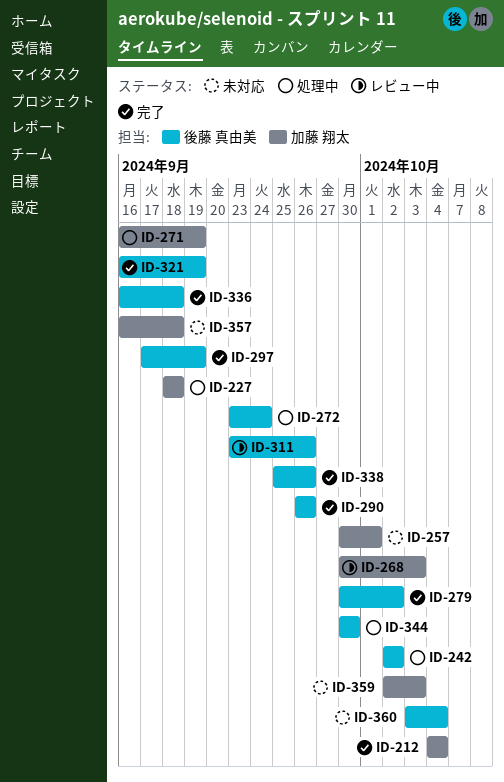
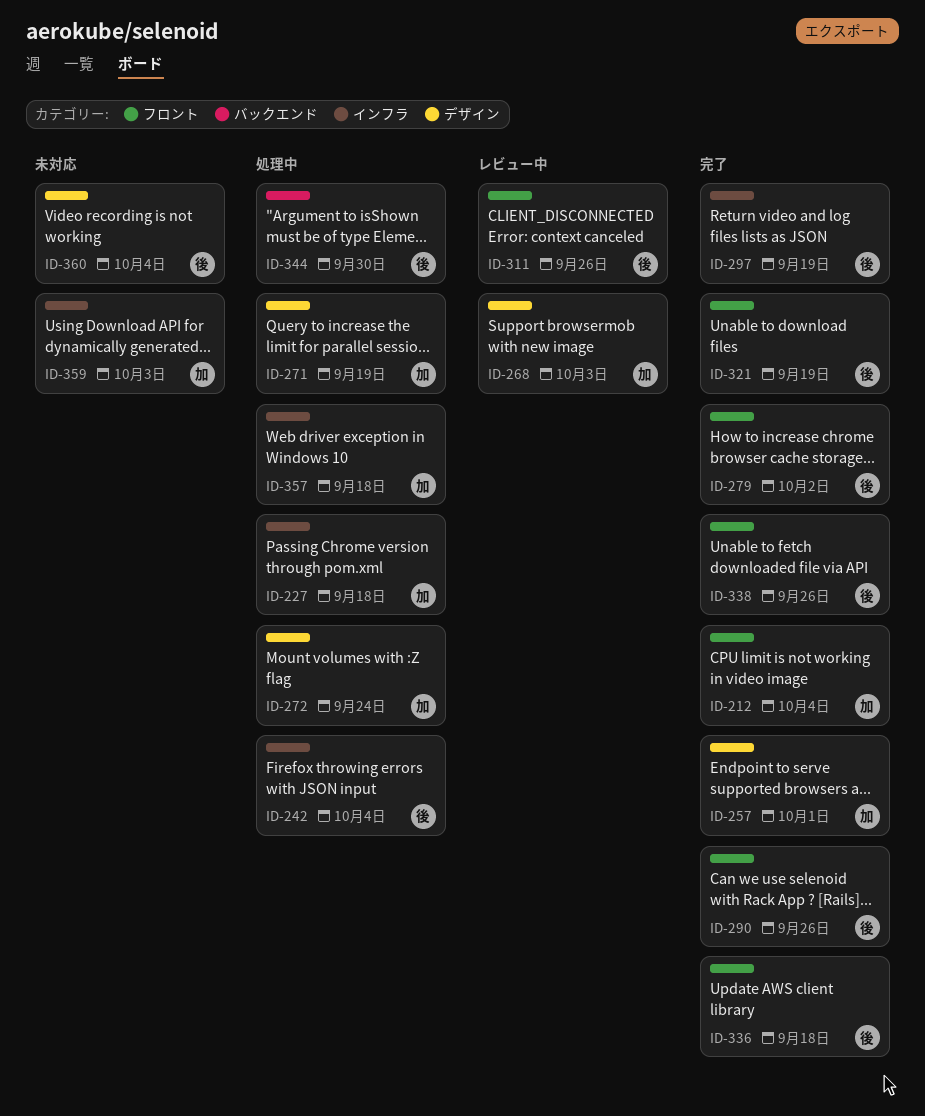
ID-242, due: Oct 2 -> Oct 4
ID-257, status: 未対応 -> 完了
ID-272, owner: 後藤 真由美 -> 加藤 翔太
ID-357, status: 未対応 -> 処理中

